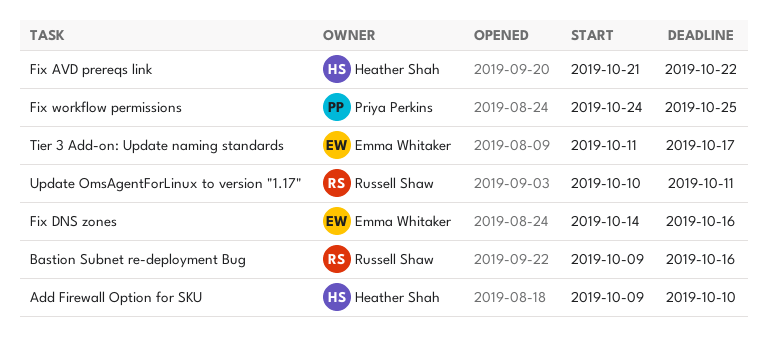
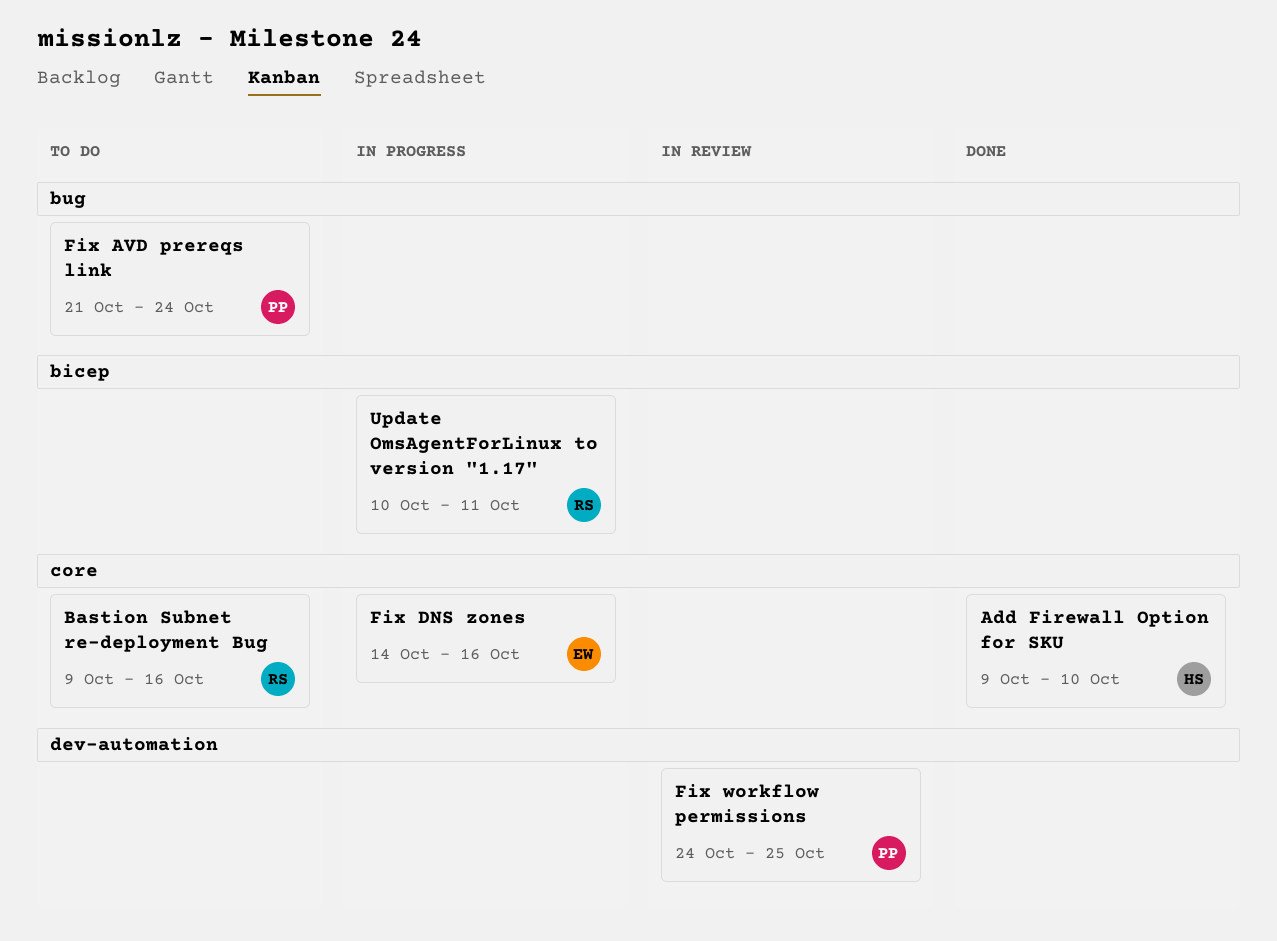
Fix AVD prereqs link, owner: Heather Shah -> Priya Perkins
Fix AVD prereqs link, due: Oct 22 -> Oct 24
Tier 3 Add-on: Update naming standards: present -> none

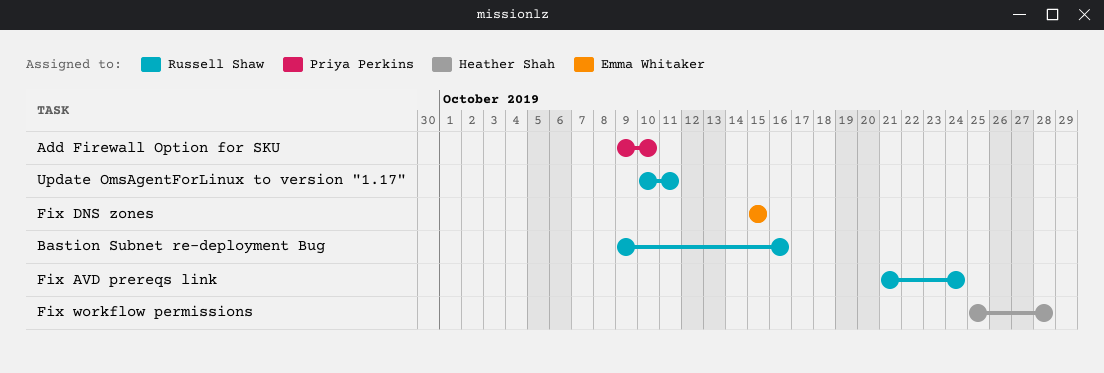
Add Firewall Option for SKU, owner: Heather Shah -> Priya Perkins
Fix AVD prereqs link, owner: Priya Perkins -> Russell Shaw
Fix DNS zones, start: Oct 14 -> Oct 15
Fix DNS zones, due: Oct 16 -> Oct 15
Fix workflow permissions, owner: Priya Perkins -> Heather Shah
Fix workflow permissions, start: Oct 24 -> Oct 25
Fix workflow permissions, due: Oct 25 -> Oct 28

